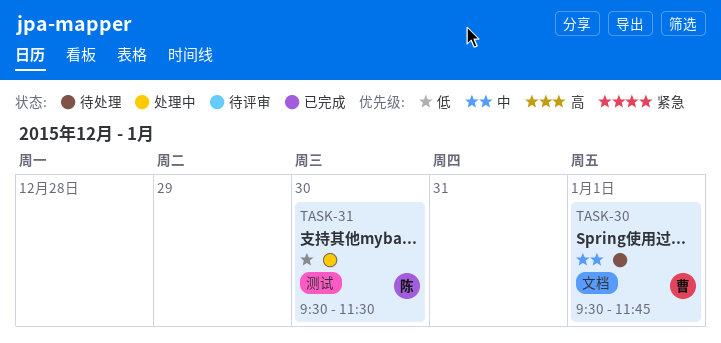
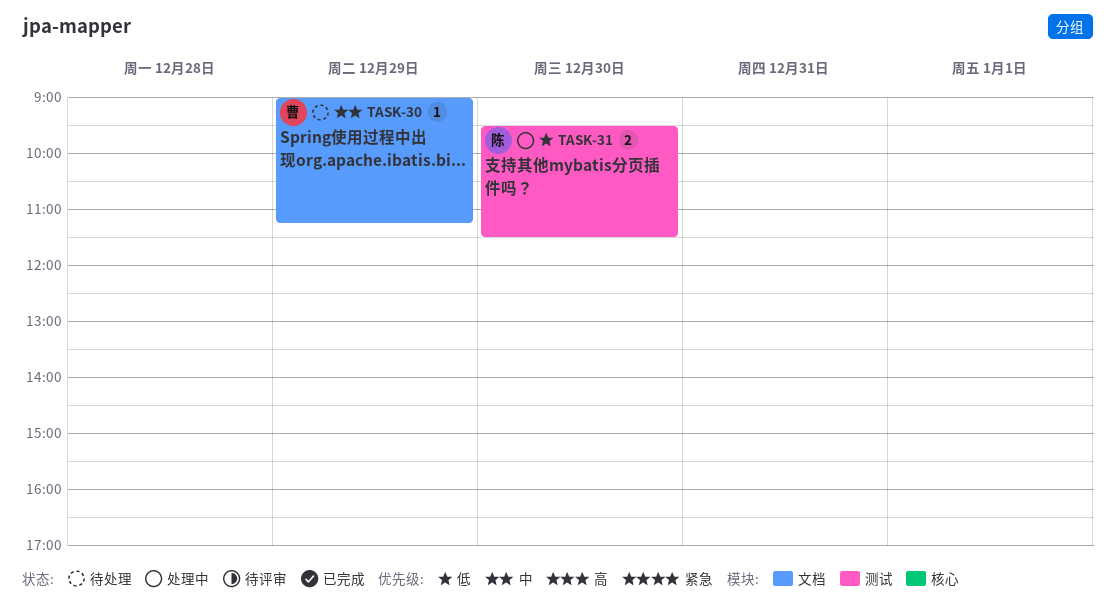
TASK-30, day: Jan 1 -> Dec 29
TASK-30, begins: 09:30 -> 09:00
TASK-30, ends: 11:45 -> 11:15

